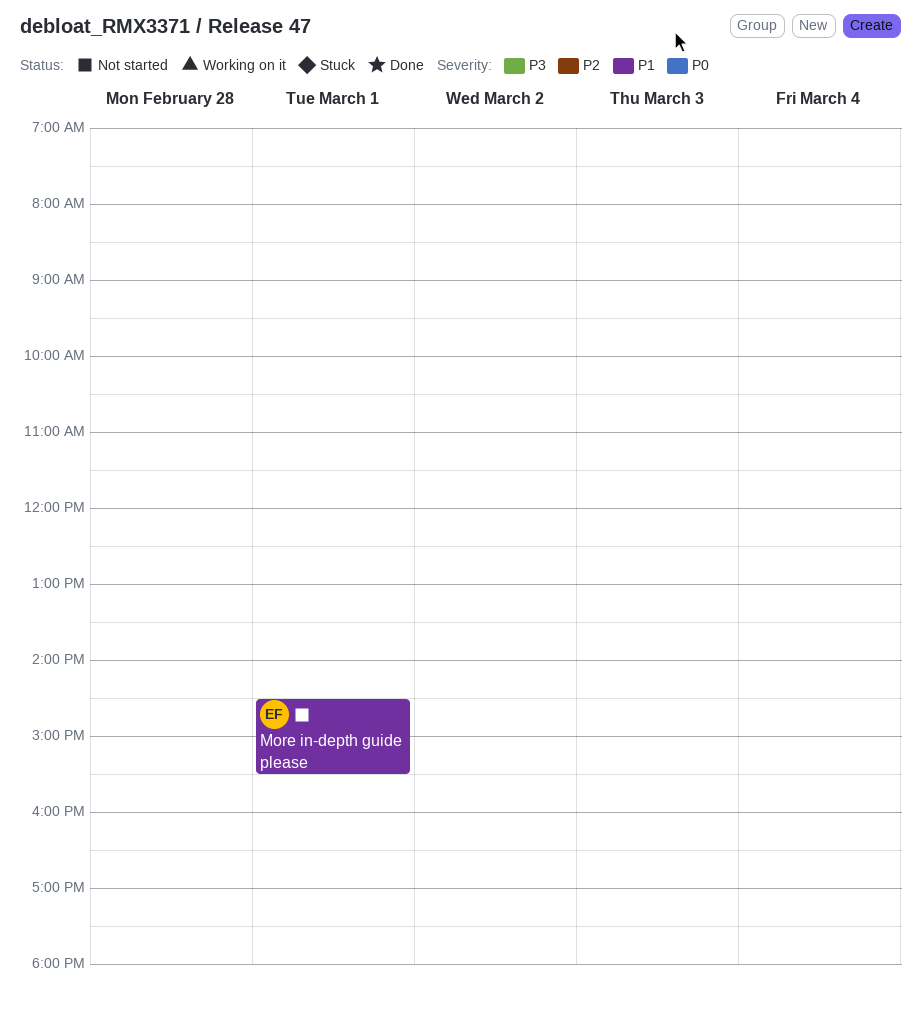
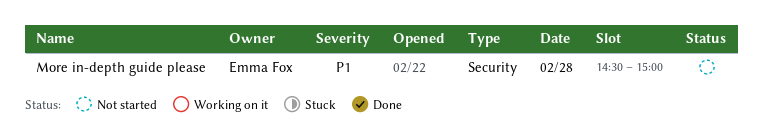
More in-depth guide please, day: Mar 1 -> Feb 28
More in-depth guide please, ends: 15:30 -> 15:00

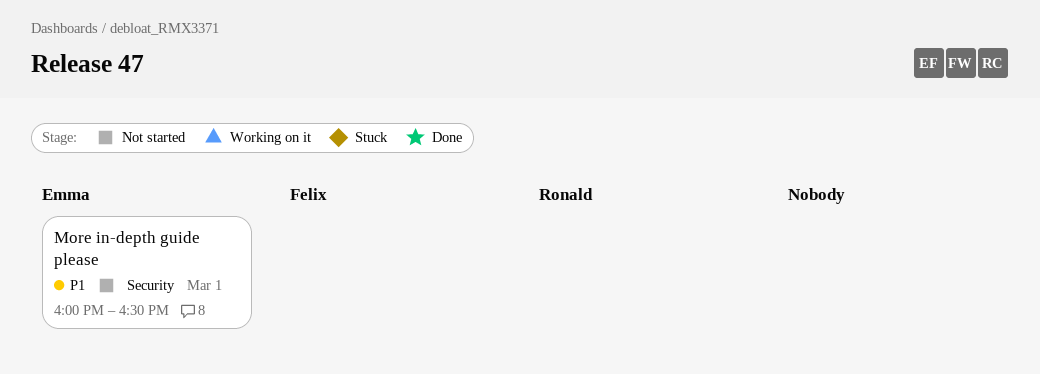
More in-depth guide please, day: Feb 28 -> Mar 1
More in-depth guide please, begins: 14:30 -> 16:00
More in-depth guide please, ends: 15:00 -> 16:30

